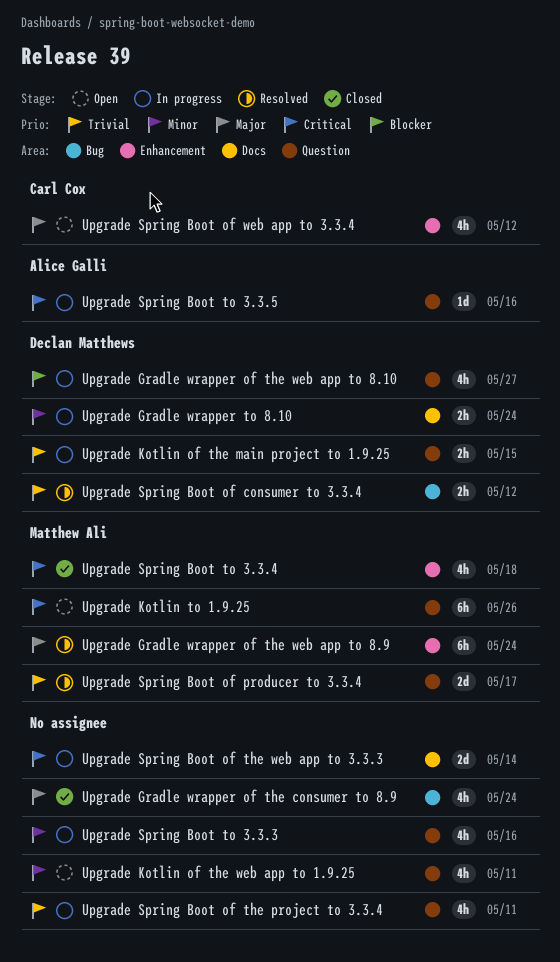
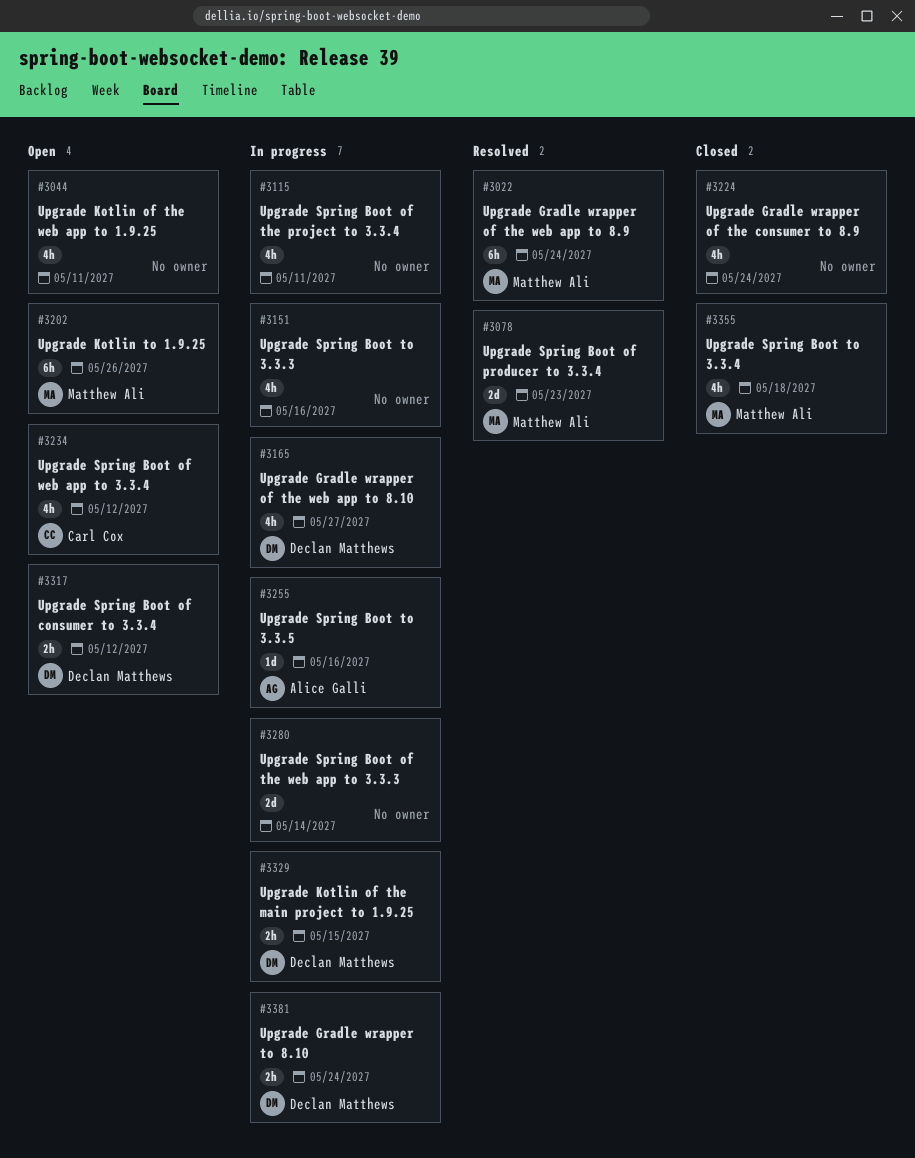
Upgrade Spring Boot of consumer to 3.3.4, status: Resolved -> Open
Upgrade Spring Boot of producer to 3.3.4, due: May 17 -> May 23

